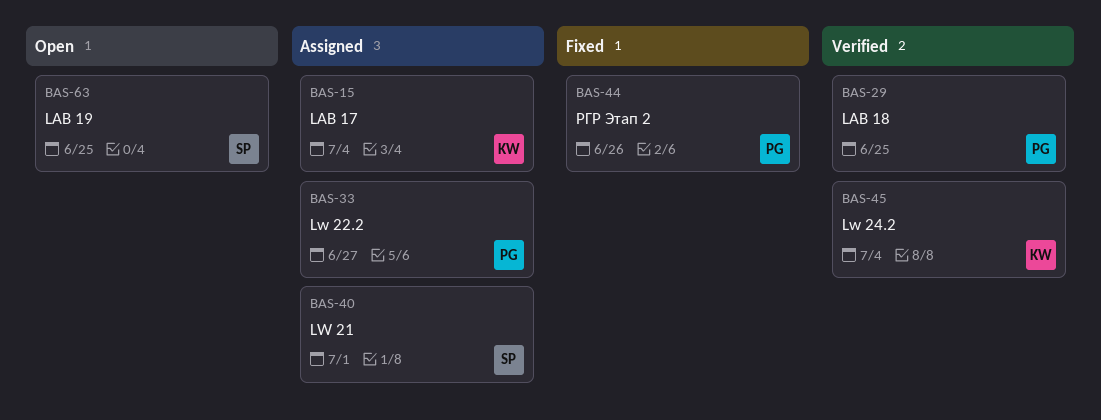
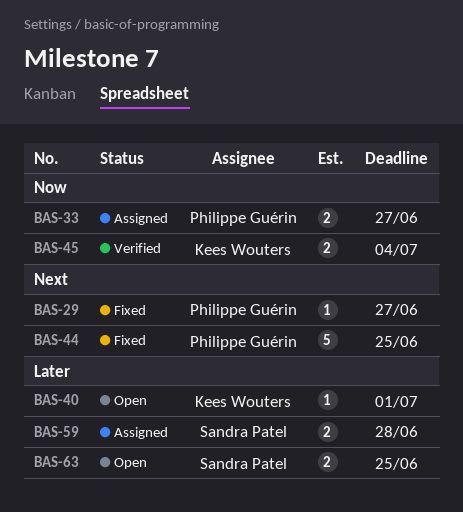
BAS-15: present -> none
BAS-29, status: Verified -> Fixed
BAS-29, due: Jun 25 -> Jun 27
BAS-40, status: Assigned -> Open
BAS-40, owner: Sandra Patel -> Kees Wouters
BAS-44, due: Jun 26 -> Jun 25
BAS-59: none -> present

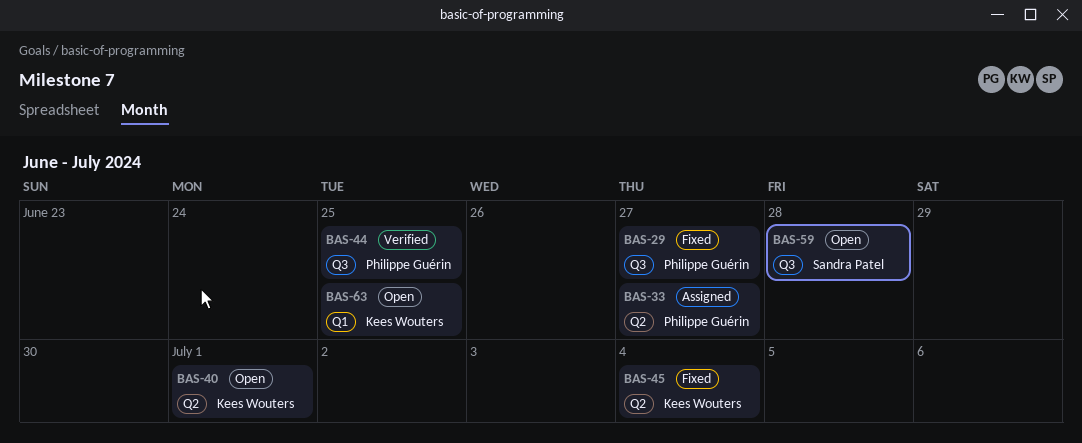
BAS-44, status: Fixed -> Verified
BAS-45, status: Verified -> Fixed
BAS-59, status: Assigned -> Open
BAS-63, owner: Sandra Patel -> Kees Wouters

